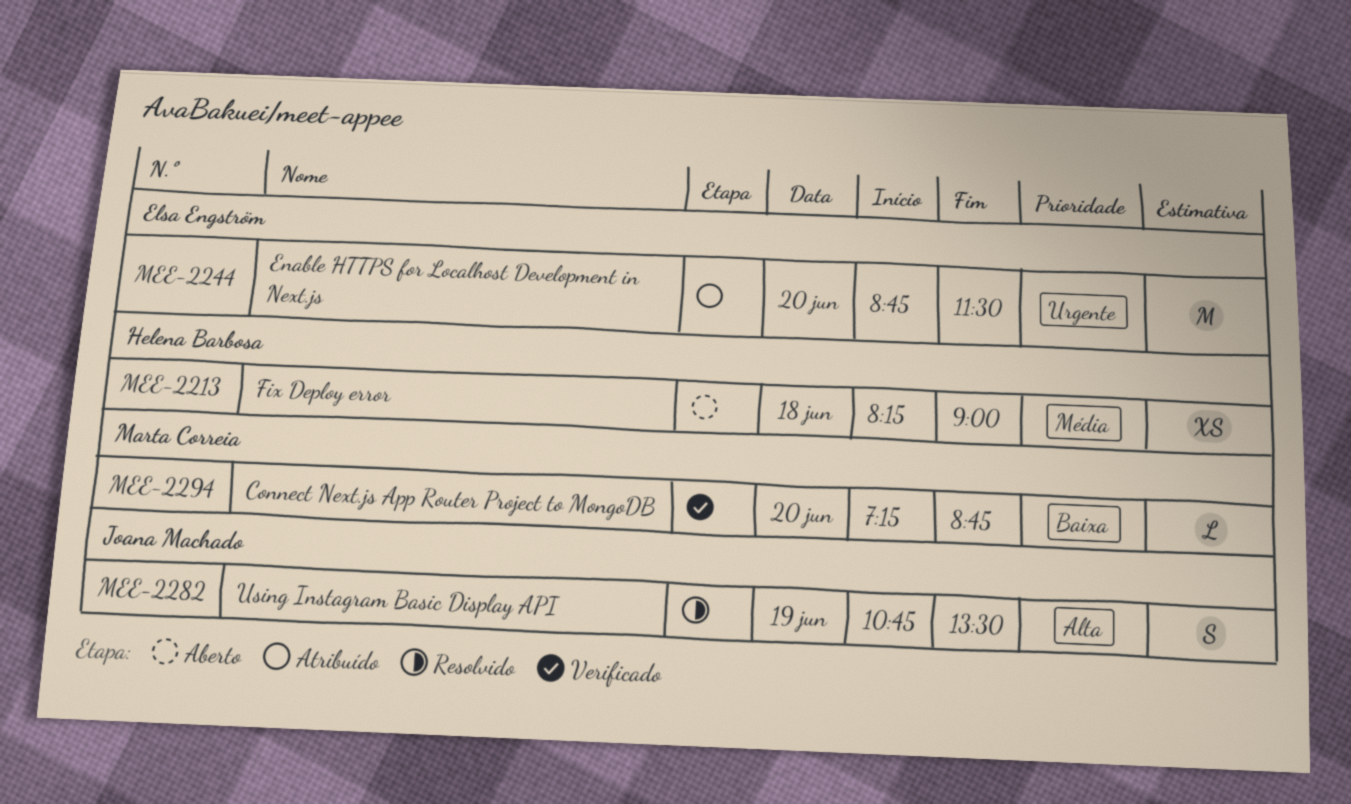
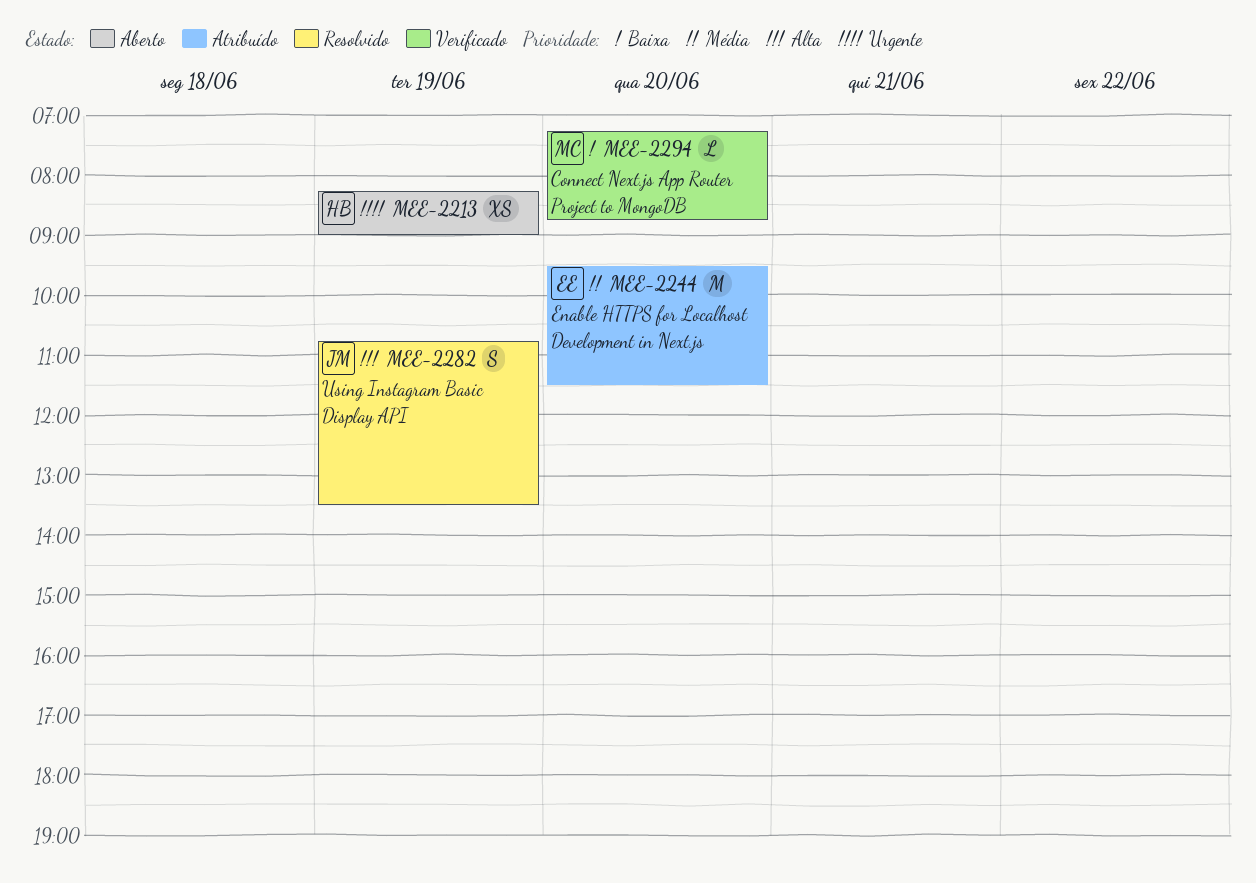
MEE-2213, priority: Média -> Urgente
MEE-2213, day: Jun 18 -> Jun 19
MEE-2244, priority: Urgente -> Média
MEE-2244, begins: 08:45 -> 09:30

